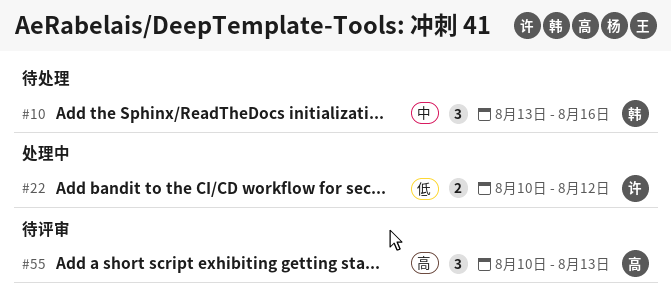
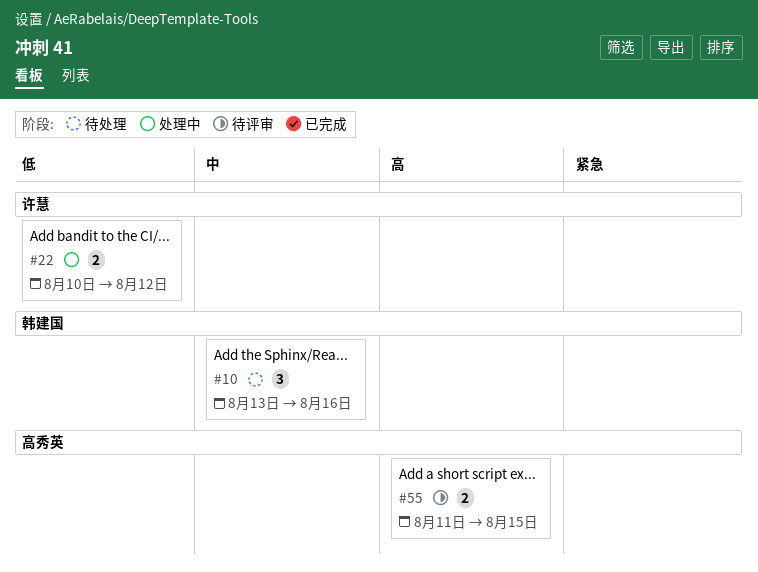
#55, estimate: 3 -> 2
#55, start: Aug 10 -> Aug 11
#55, due: Aug 13 -> Aug 15

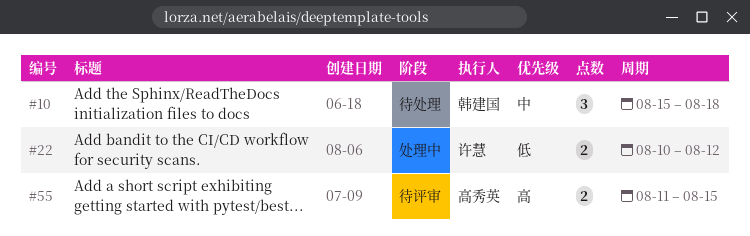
#10, start: Aug 13 -> Aug 15
#10, due: Aug 16 -> Aug 18

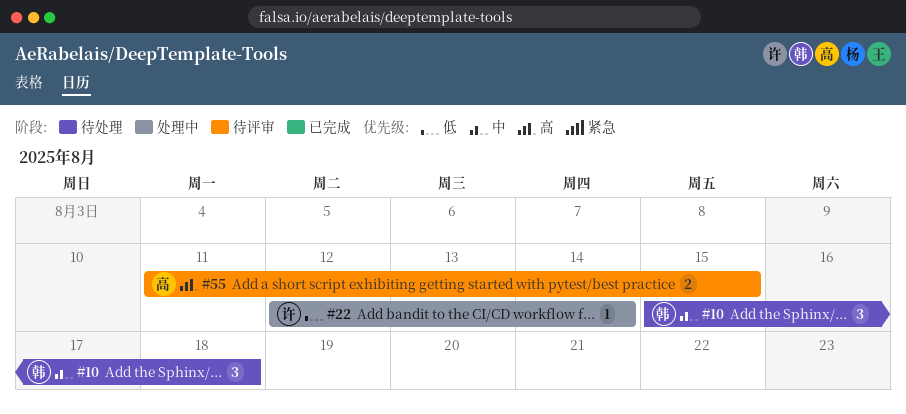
#22, estimate: 2 -> 1
#22, start: Aug 10 -> Aug 12
#22, due: Aug 12 -> Aug 14

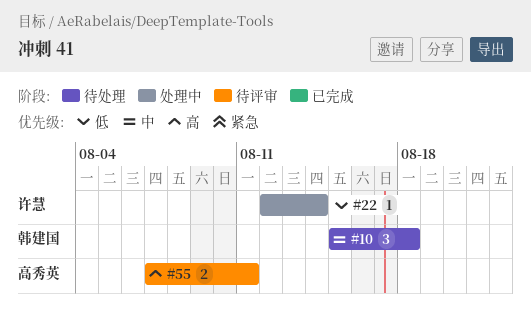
#55, start: Aug 11 -> Aug 7
#55, due: Aug 15 -> Aug 11

